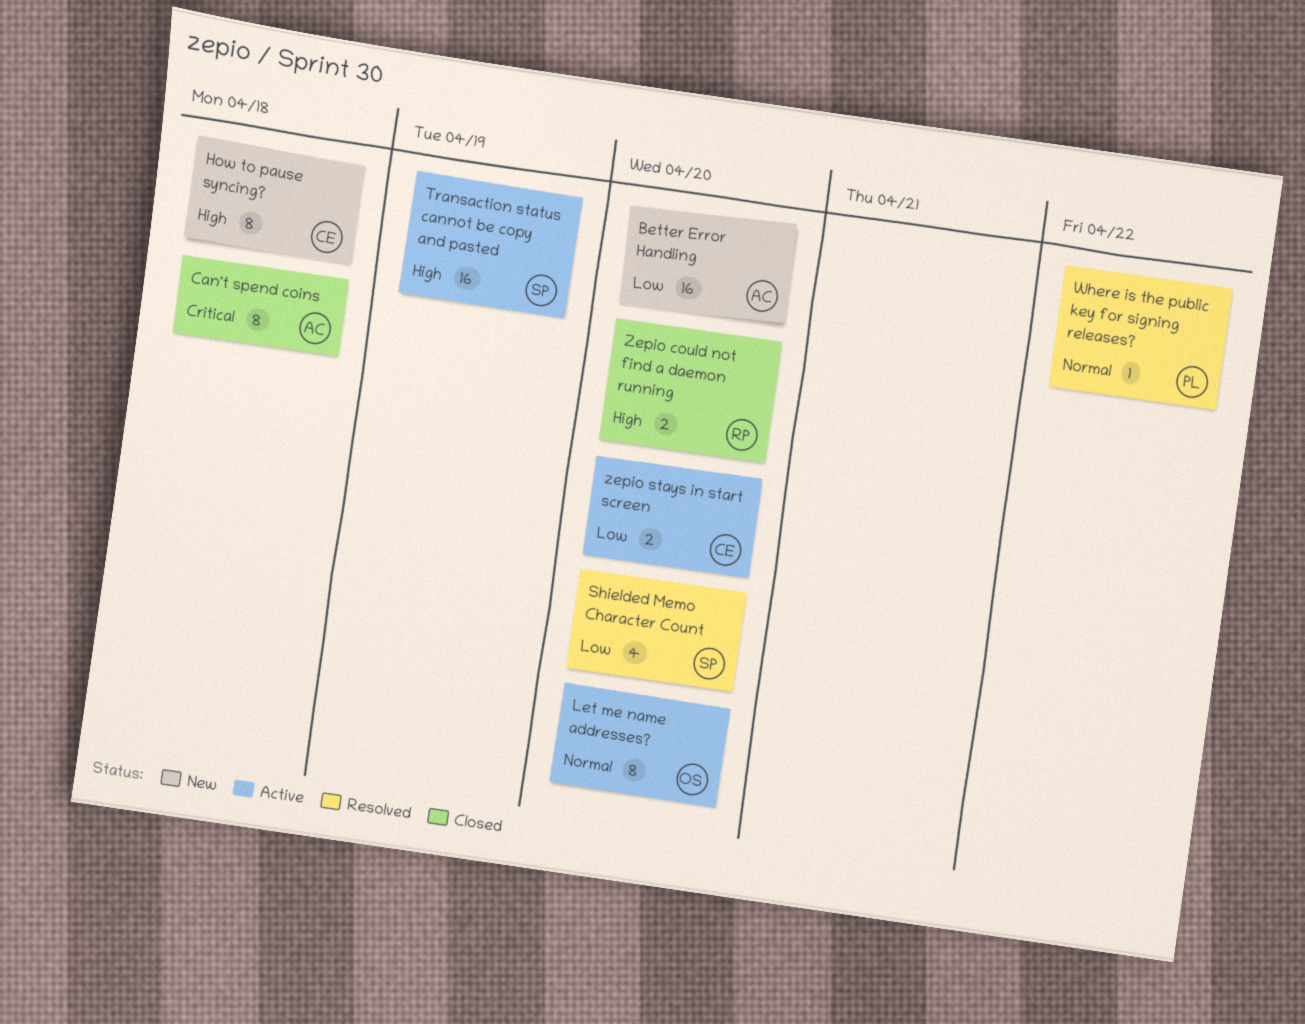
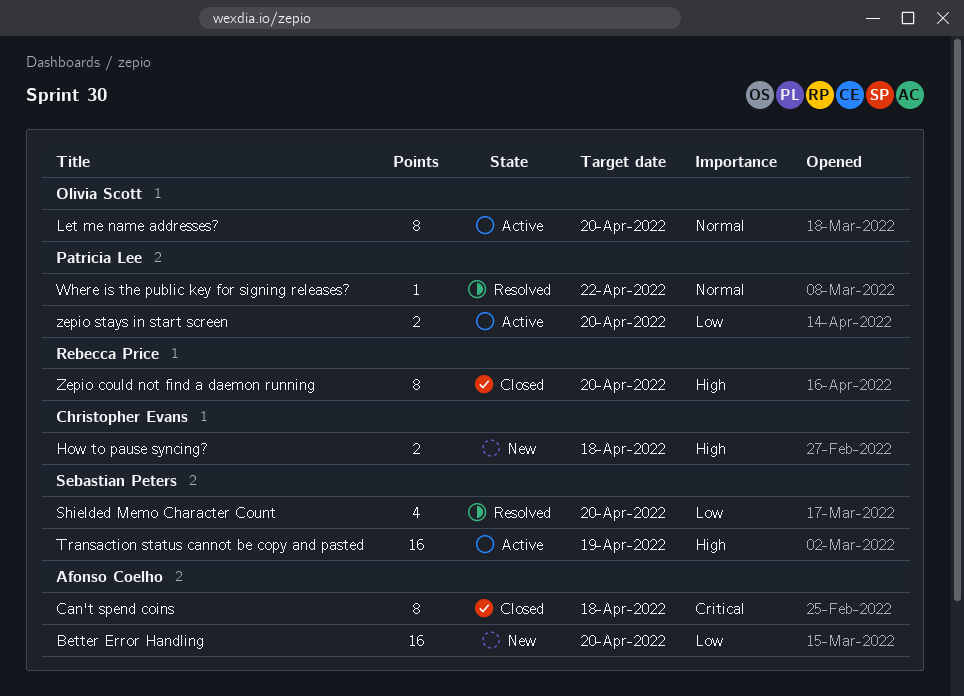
How to pause syncing?, estimate: 8 -> 2
Zepio could not find a daemon running, estimate: 2 -> 8
zepio stays in start screen, owner: Christopher Evans -> Patricia Lee

